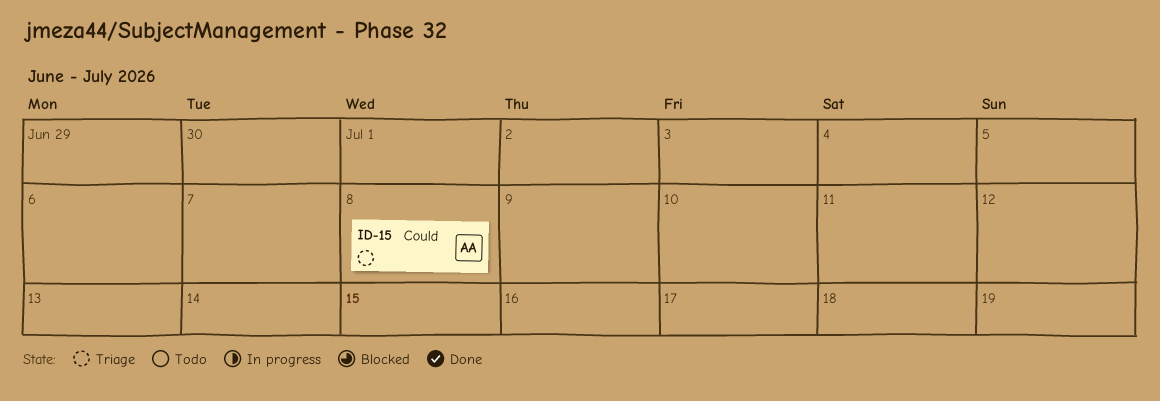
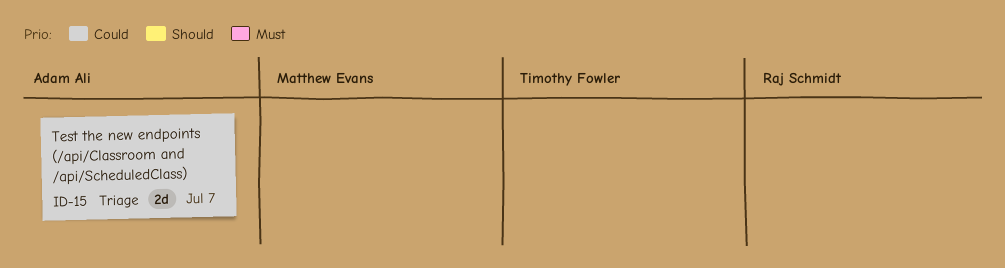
ID-15, due: Jul 8 -> Jul 7

